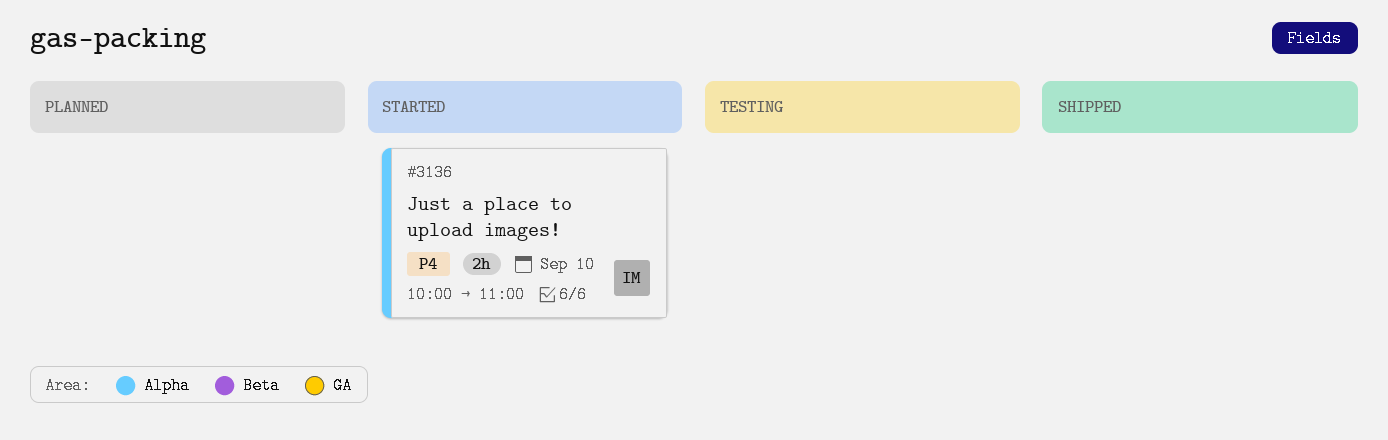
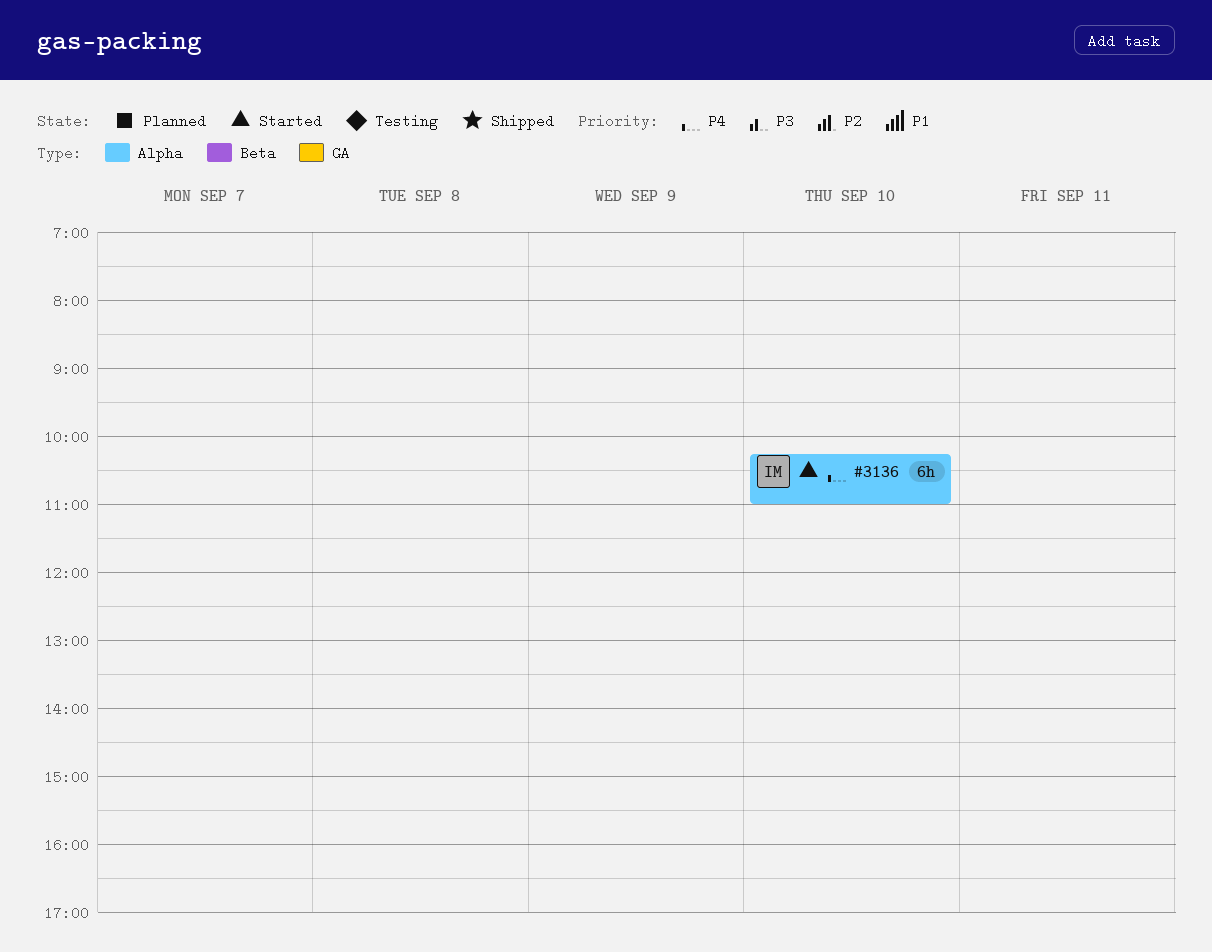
#3136, estimate: 2h -> 6h
#3136, begins: 10:00 -> 10:15

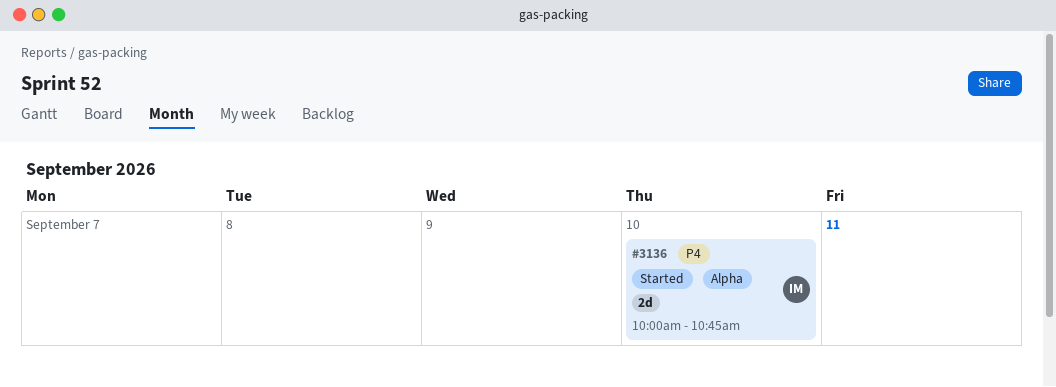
#3136, estimate: 6h -> 2d
#3136, begins: 10:15 -> 10:00
#3136, ends: 11:00 -> 10:45

